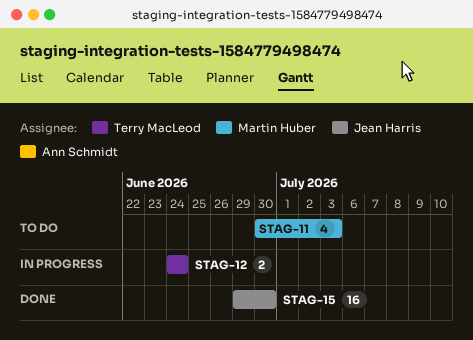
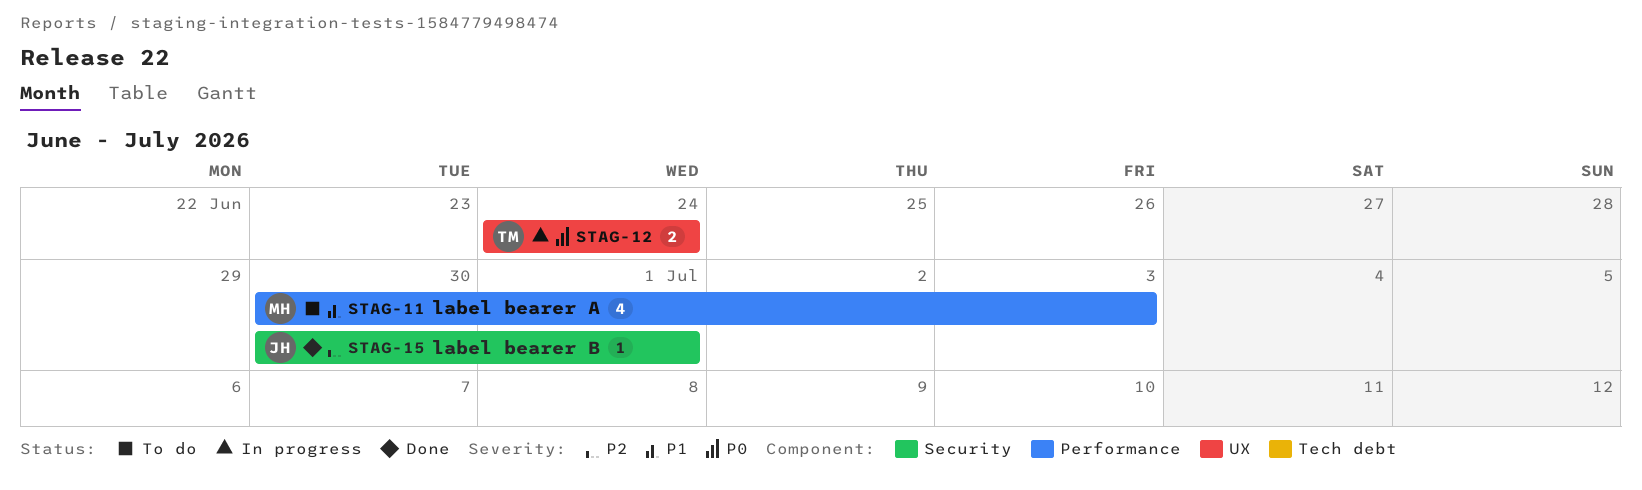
STAG-15, estimate: 16 -> 1
STAG-15, start: Jun 29 -> Jun 30
STAG-15, due: Jun 30 -> Jul 1

